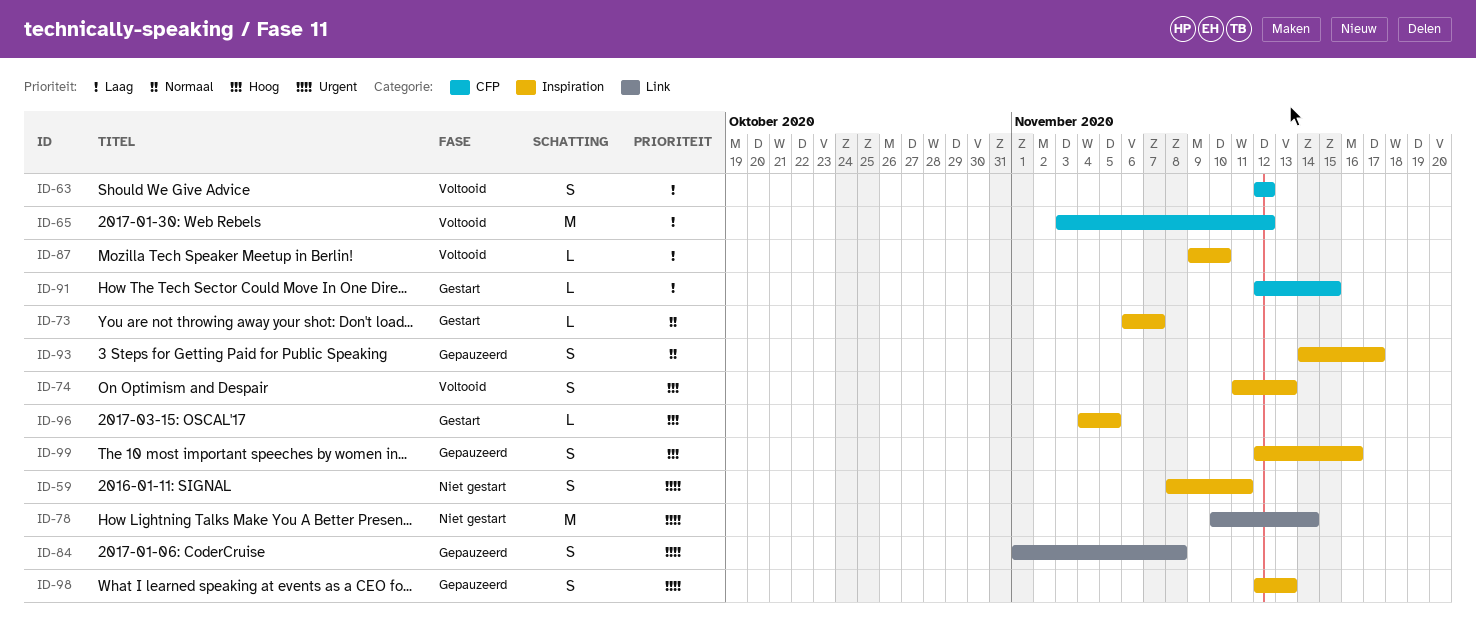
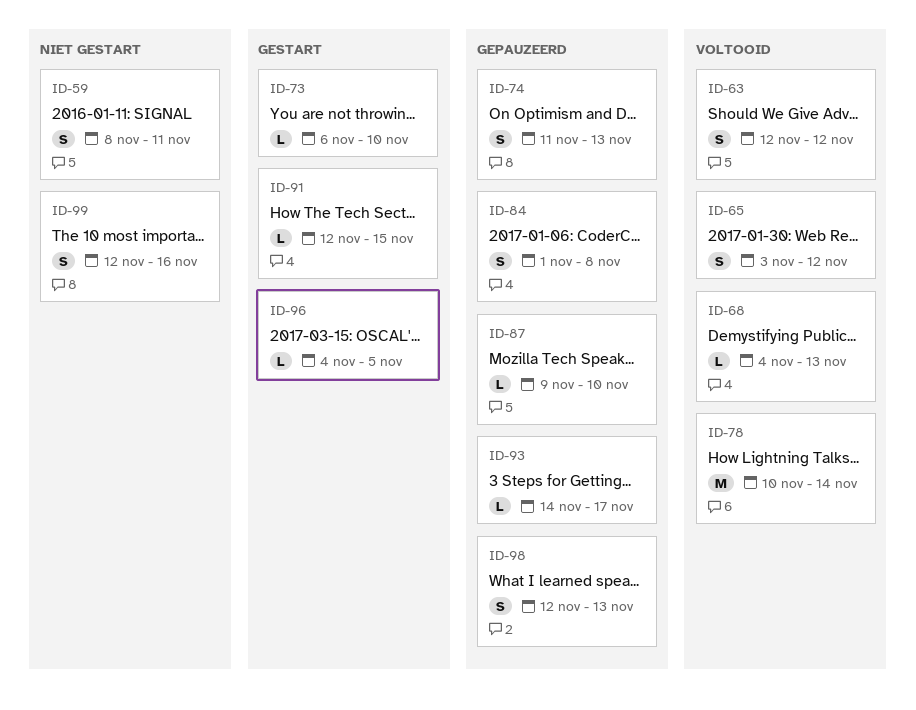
ID-65, estimate: M -> S
ID-68: none -> present
ID-73, due: Nov 7 -> Nov 10
ID-74, status: Voltooid -> Gepauzeerd
ID-78, status: Niet gestart -> Voltooid
ID-87, status: Voltooid -> Gepauzeerd
ID-93, estimate: S -> L
ID-99, status: Gepauzeerd -> Niet gestart

